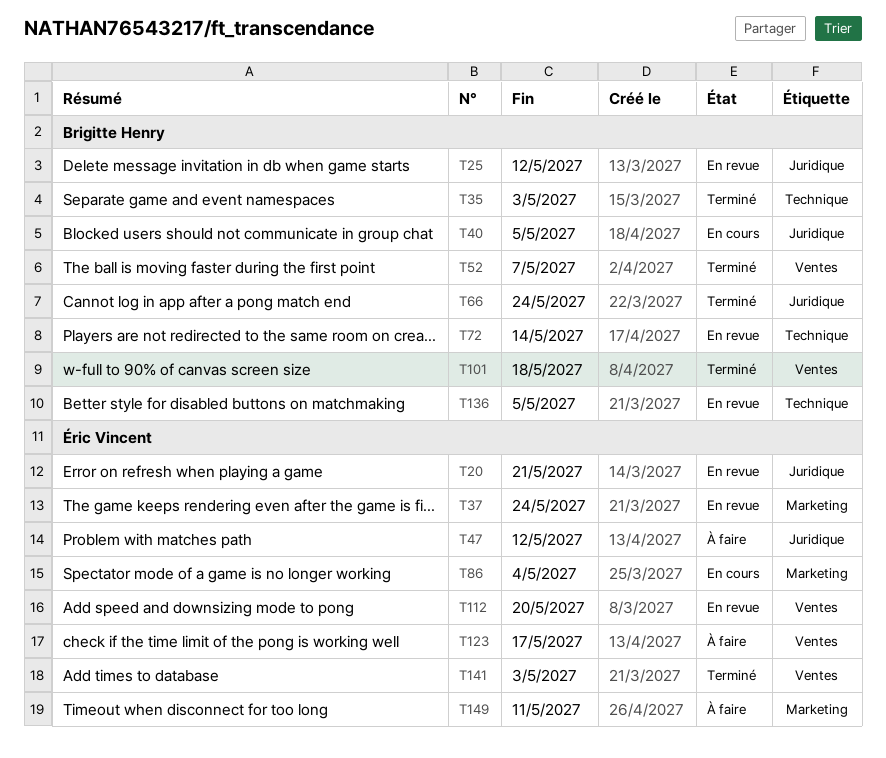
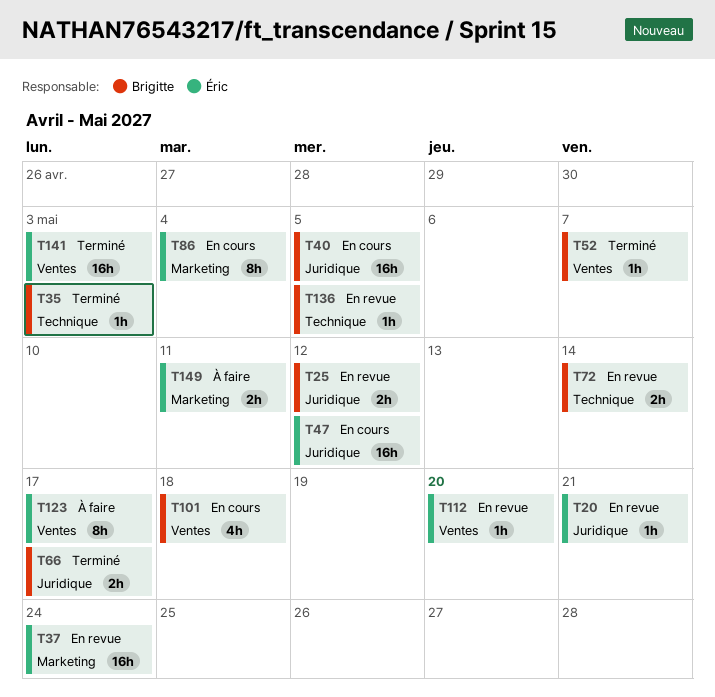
T47, status: À faire -> En cours
T66, due: May 24 -> May 17
T101, status: Terminé -> En cours

